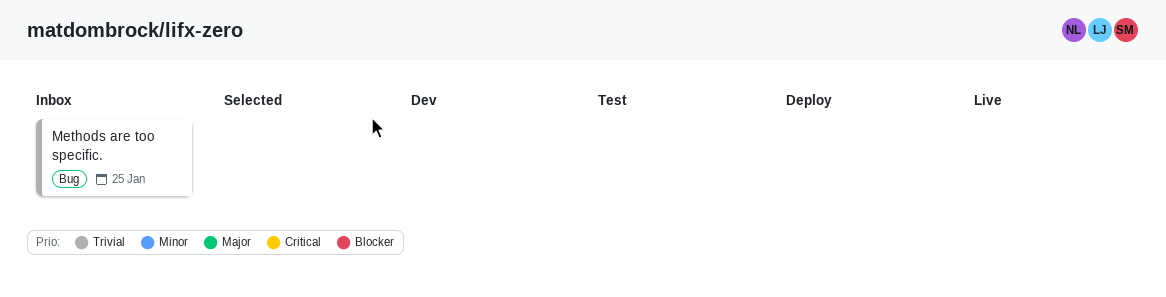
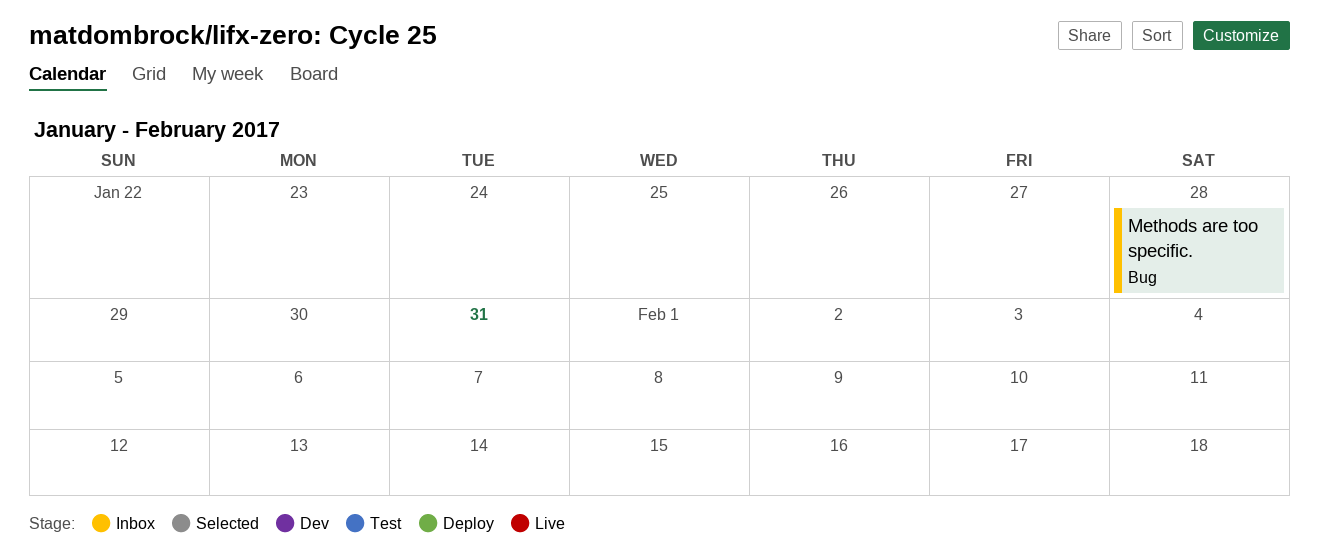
Methods are too specific., due: Jan 25 -> Jan 28

